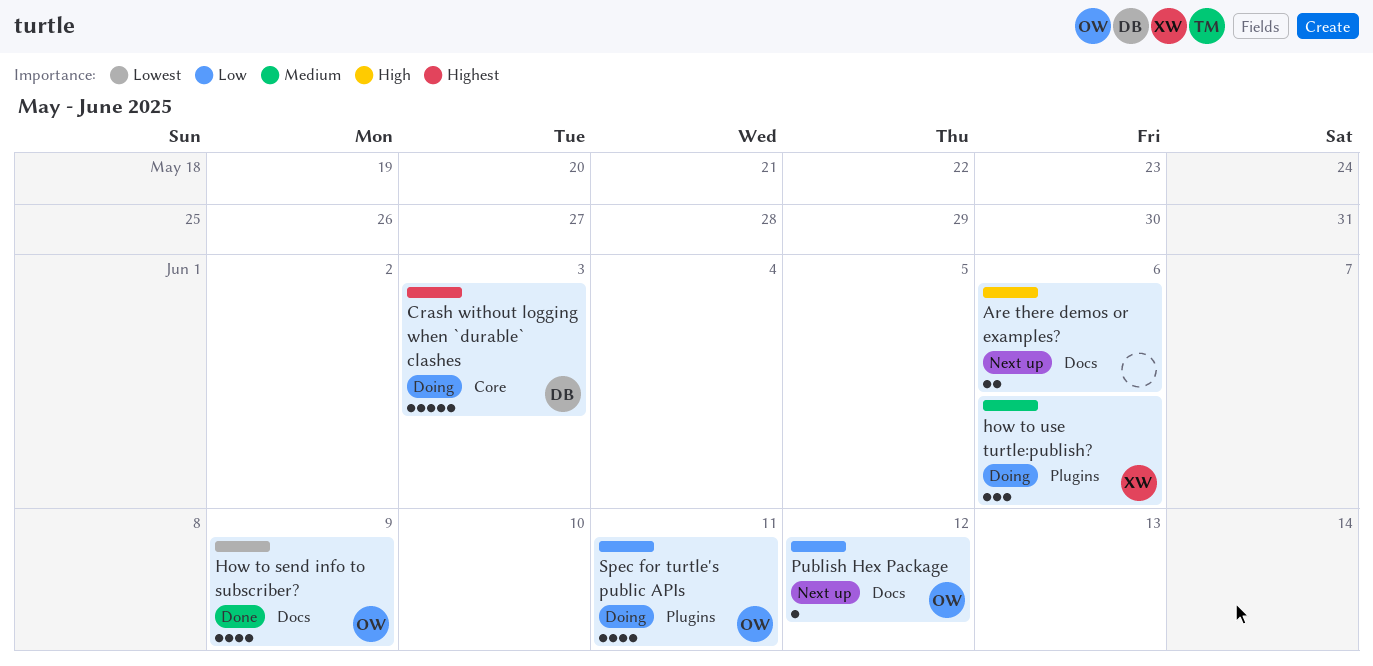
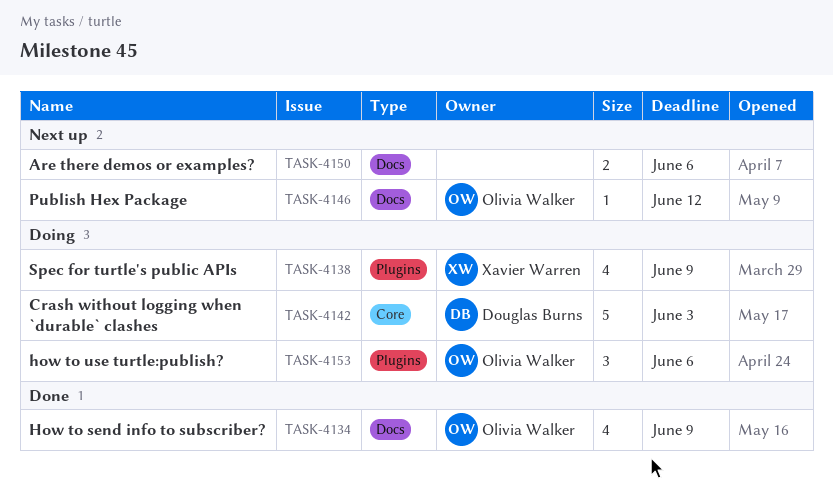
how to use turtle:publish?, owner: Xavier Warren -> Olivia Walker
Spec for turtle's public APIs, owner: Olivia Walker -> Xavier Warren
Spec for turtle's public APIs, due: Jun 11 -> Jun 9

